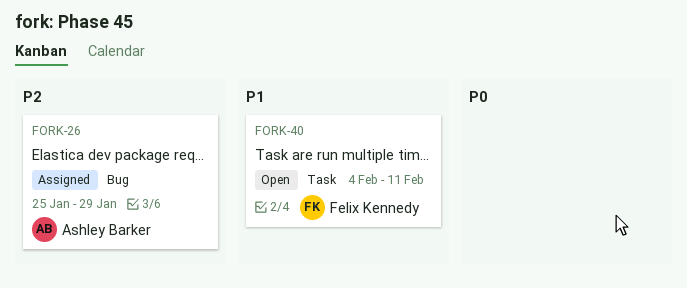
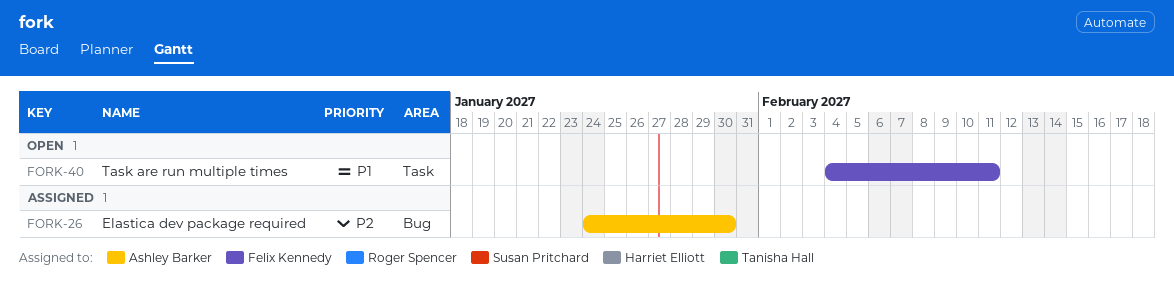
FORK-26, start: Jan 25 -> Jan 24
FORK-26, due: Jan 29 -> Jan 30

